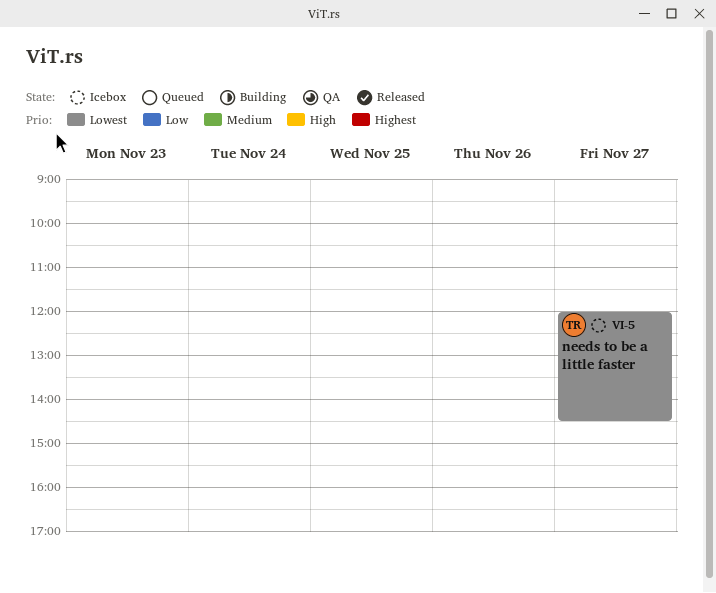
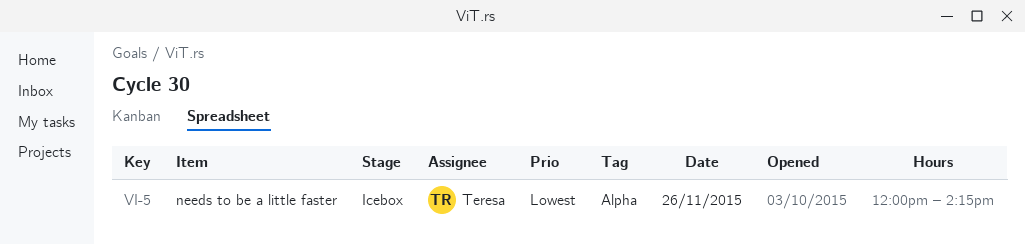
VI-5, day: Nov 27 -> Nov 26
VI-5, ends: 14:30 -> 14:15

